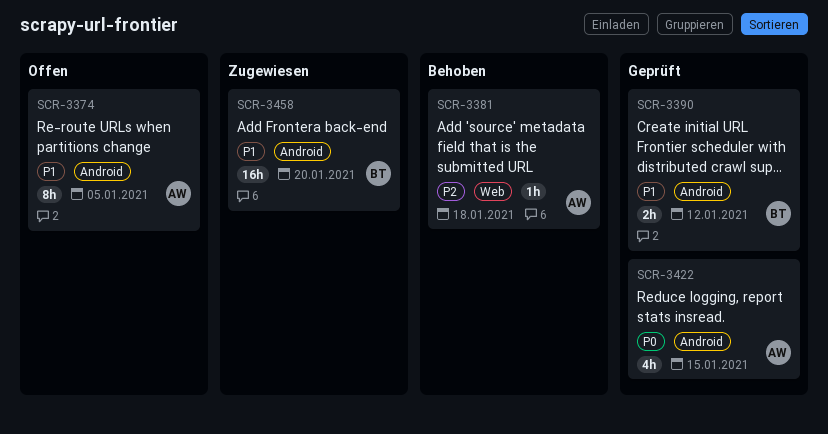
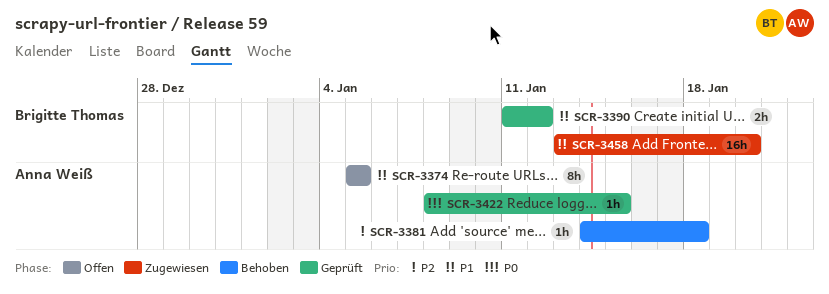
SCR-3422, estimate: 4h -> 1h

